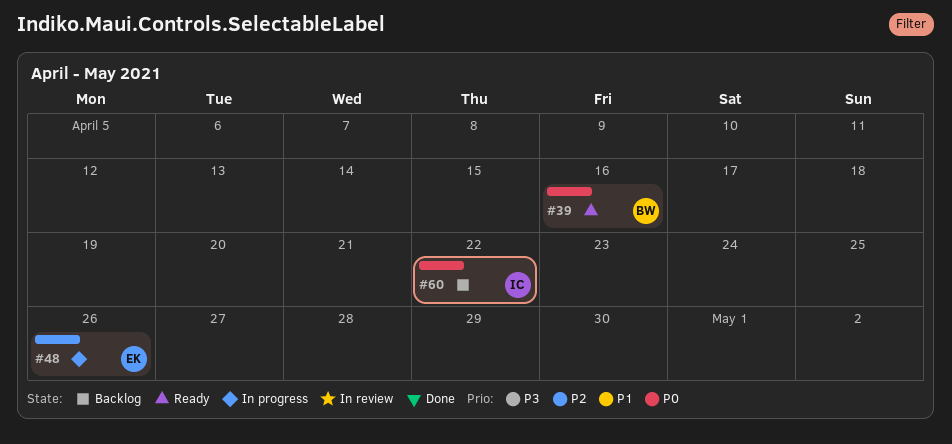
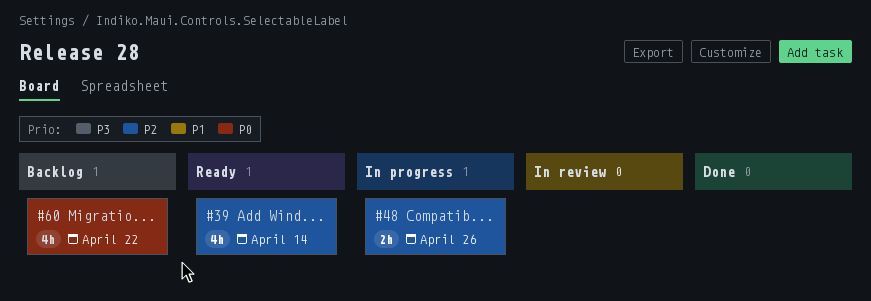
#39, priority: P0 -> P2
#39, due: Apr 16 -> Apr 14

